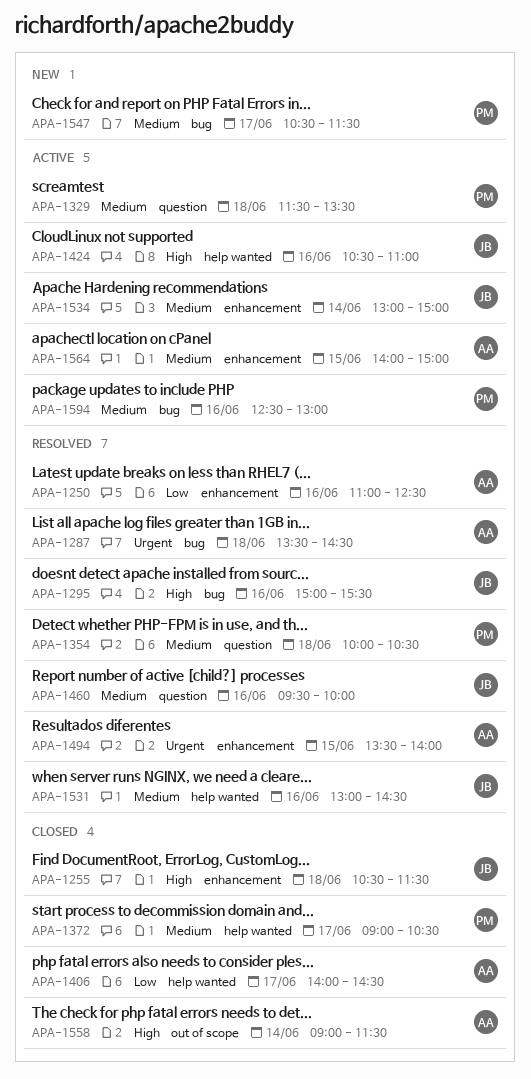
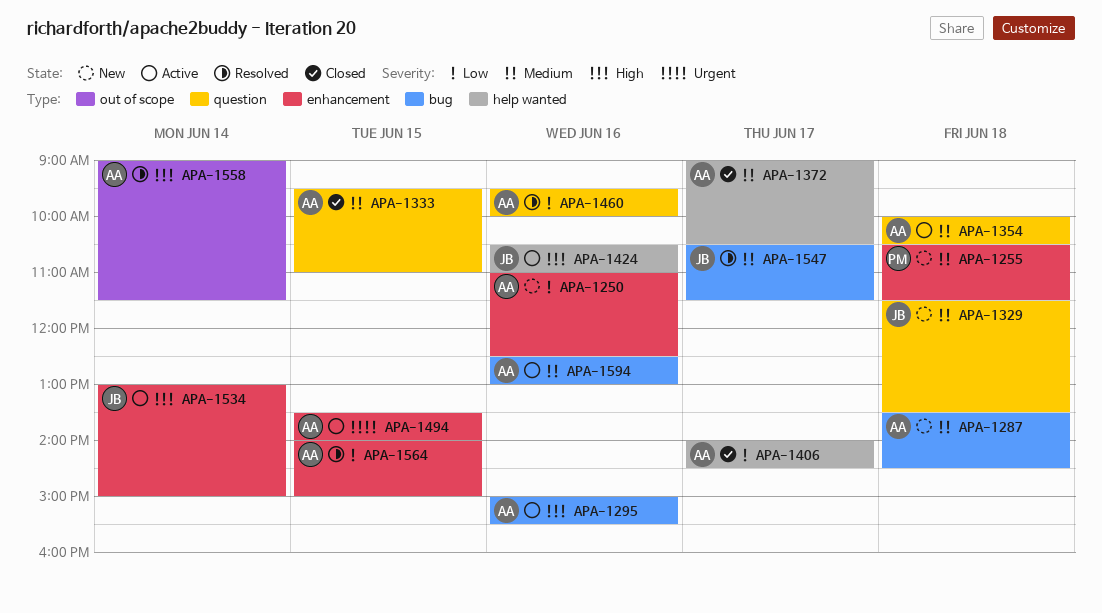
APA-1250, status: Resolved -> New
APA-1255, status: Closed -> New
APA-1255, owner: JB -> PM
APA-1255, priority: High -> Medium
APA-1287, status: Resolved -> New
APA-1287, priority: Urgent -> Medium
APA-1295, status: Resolved -> Active
APA-1295, owner: JB -> AA
APA-1329, status: Active -> New
APA-1329, owner: PM -> JB
APA-1333: none -> present
APA-1354, status: Resolved -> Active
APA-1354, owner: PM -> AA
APA-1372, owner: PM -> AA
APA-1460, owner: JB -> AA
APA-1460, priority: Medium -> Low
APA-1494, status: Resolved -> Active
APA-1531: present -> none
APA-1534, priority: Medium -> High
APA-1547, status: New -> Resolved
APA-1547, owner: PM -> JB
APA-1558, status: Closed -> Resolved
APA-1564, status: Active -> Resolved
APA-1564, priority: Medium -> Low
APA-1594, owner: PM -> AA

